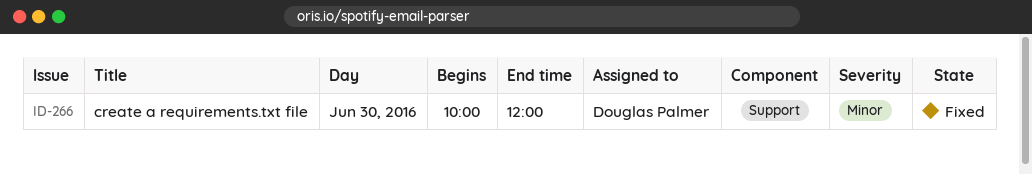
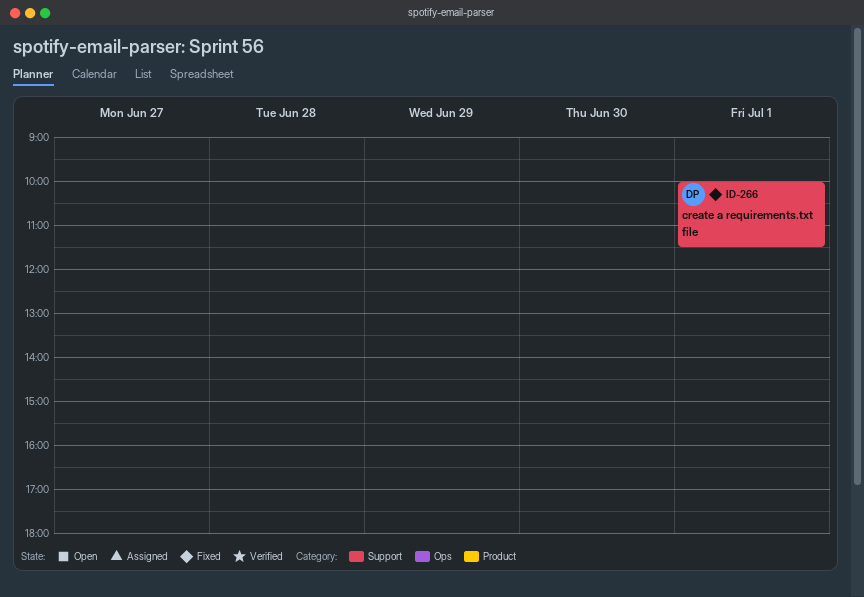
ID-266, day: Jun 30 -> Jul 1
ID-266, ends: 12:00 -> 11:30

